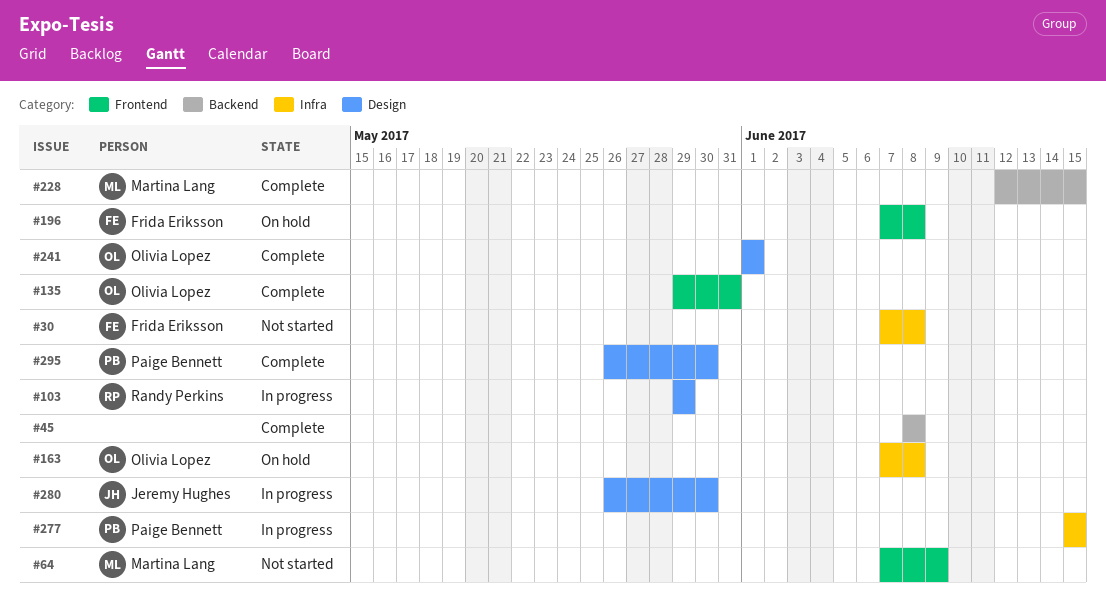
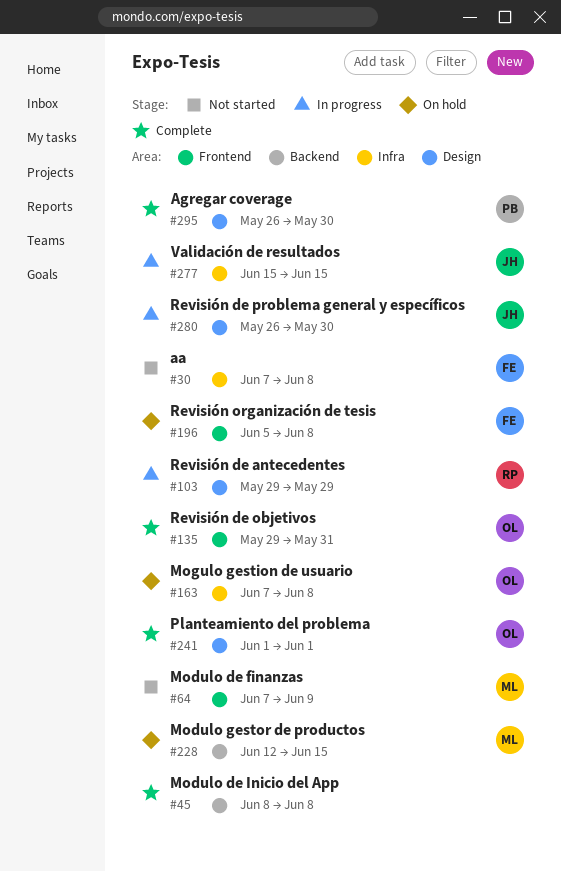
#196, start: Jun 7 -> Jun 5
#228, status: Complete -> On hold
#277, owner: Paige Bennett -> Jeremy Hughes

